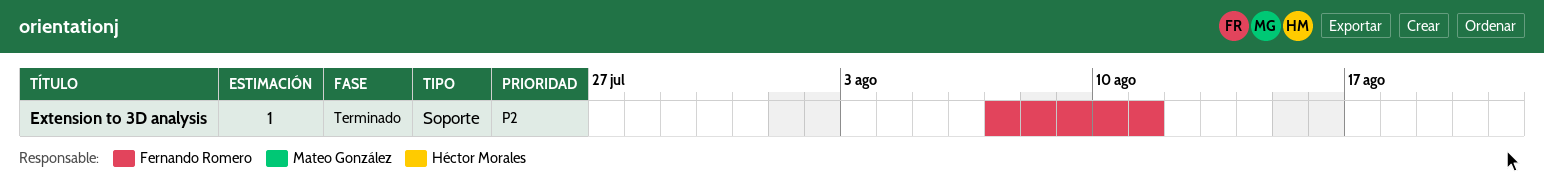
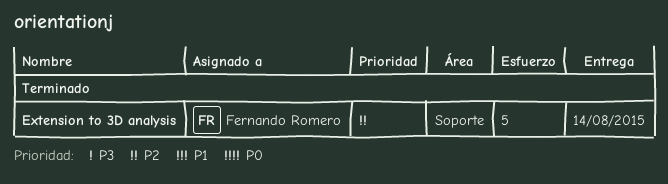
Extension to 3D analysis, estimate: 1 -> 5
Extension to 3D analysis, due: Aug 11 -> Aug 14

